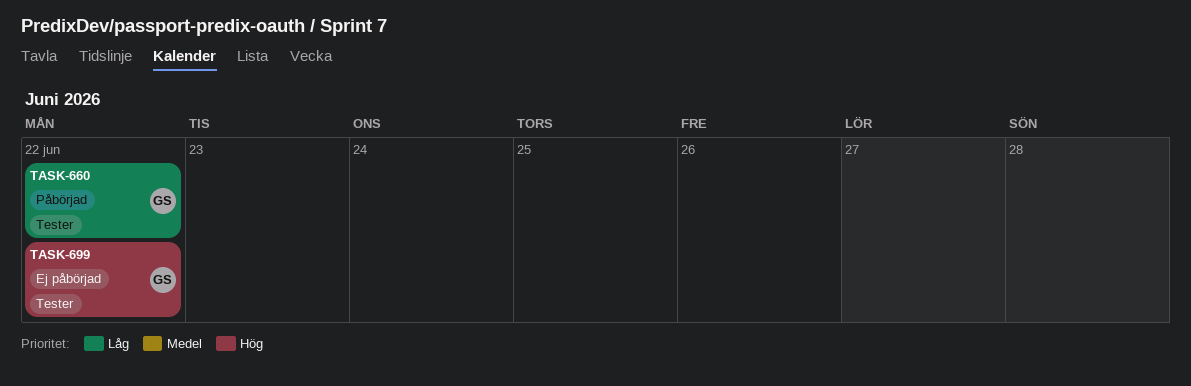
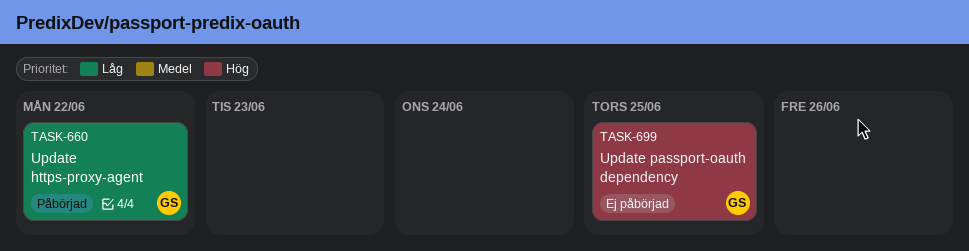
TASK-699, due: Jun 22 -> Jun 25

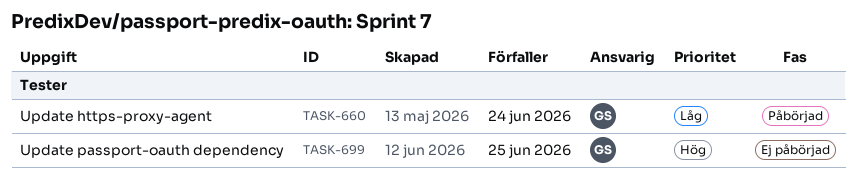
TASK-660, due: Jun 22 -> Jun 24

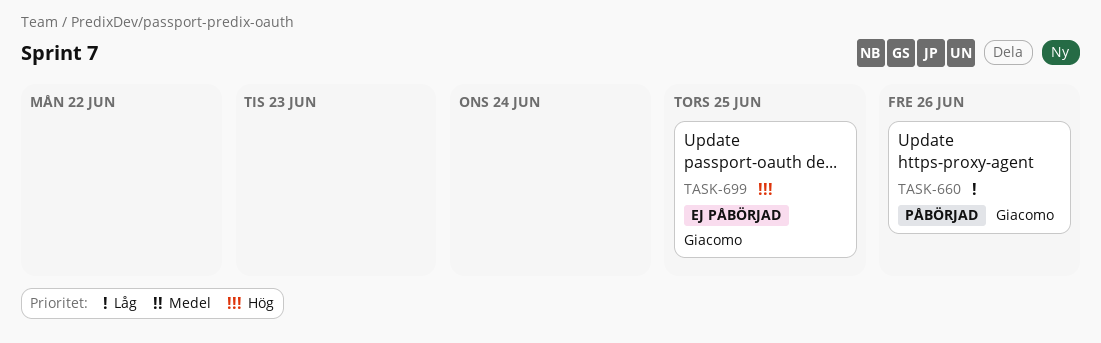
TASK-660, due: Jun 24 -> Jun 26

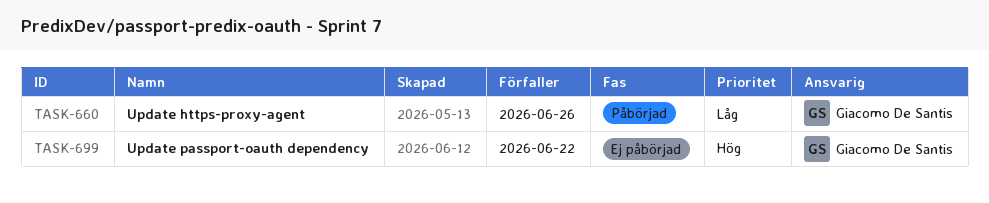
TASK-699, due: Jun 25 -> Jun 22

